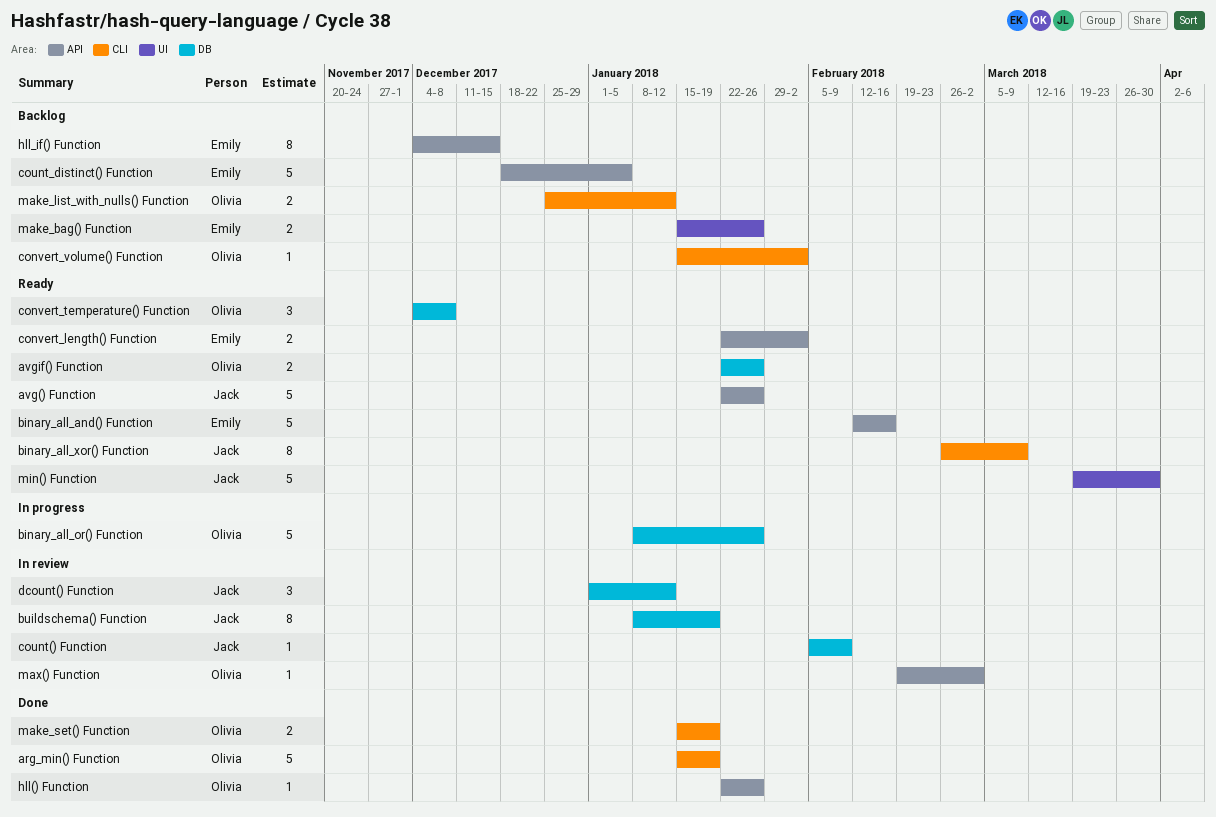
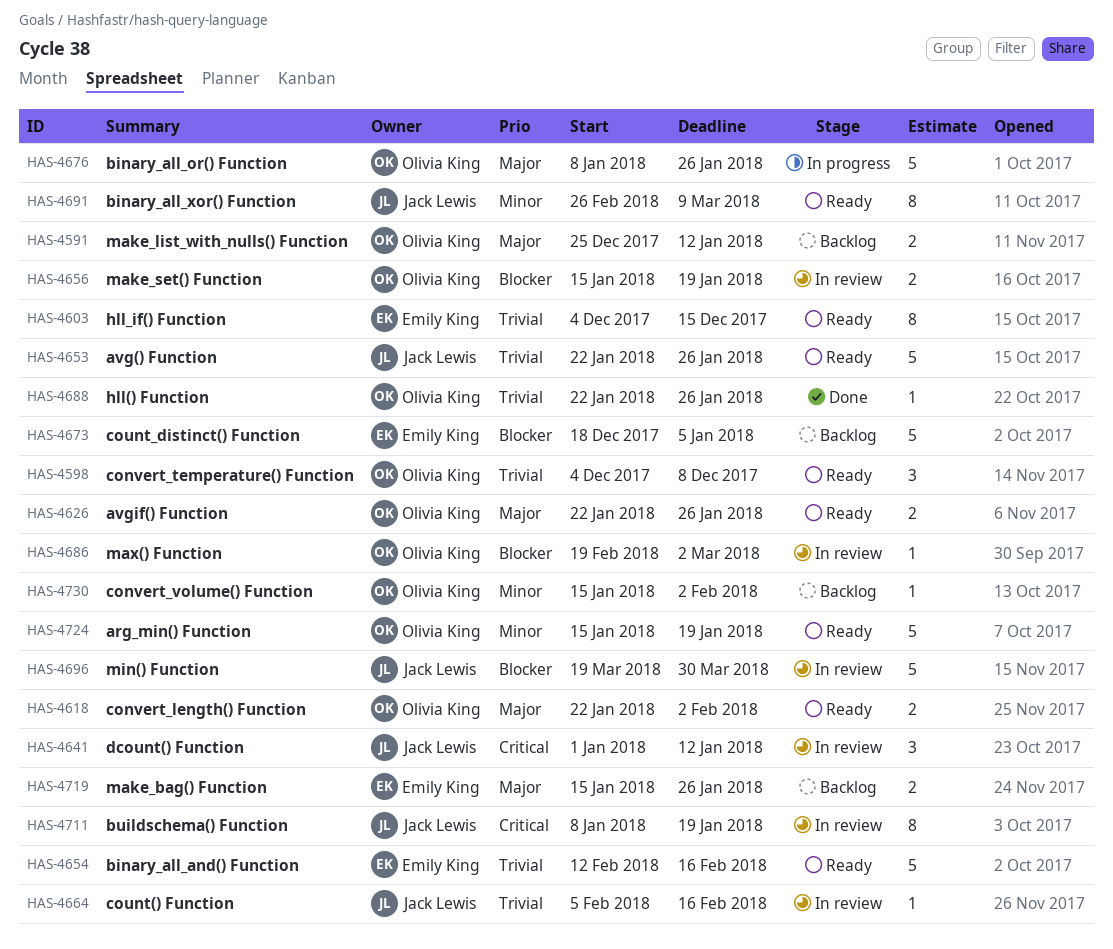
arg_min() Function, status: Done -> Ready
convert_length() Function, owner: Emily King -> Olivia King
count() Function, due: Feb 9 -> Feb 16
hll_if() Function, status: Backlog -> Ready
make_set() Function, status: Done -> In review
min() Function, status: Ready -> In review

